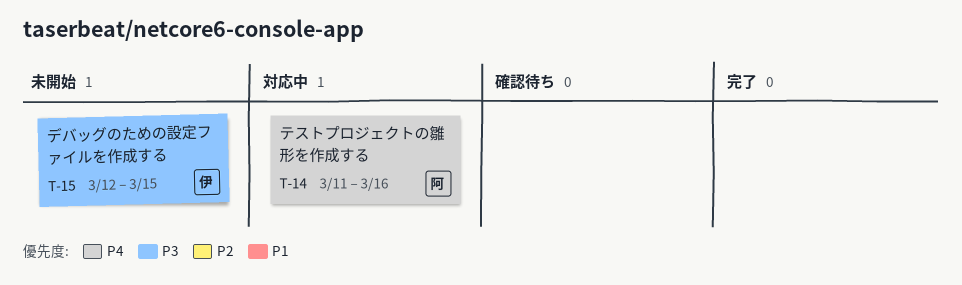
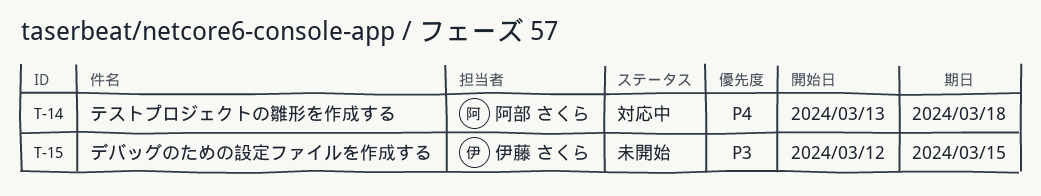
T-14, start: Mar 11 -> Mar 13
T-14, due: Mar 16 -> Mar 18

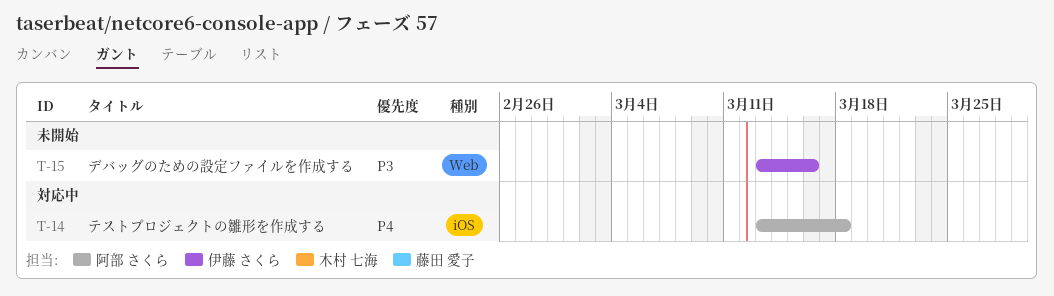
T-15, start: Mar 12 -> Mar 13
T-15, due: Mar 15 -> Mar 16

